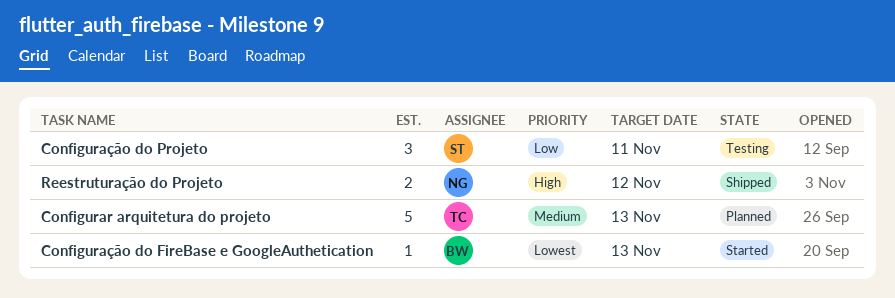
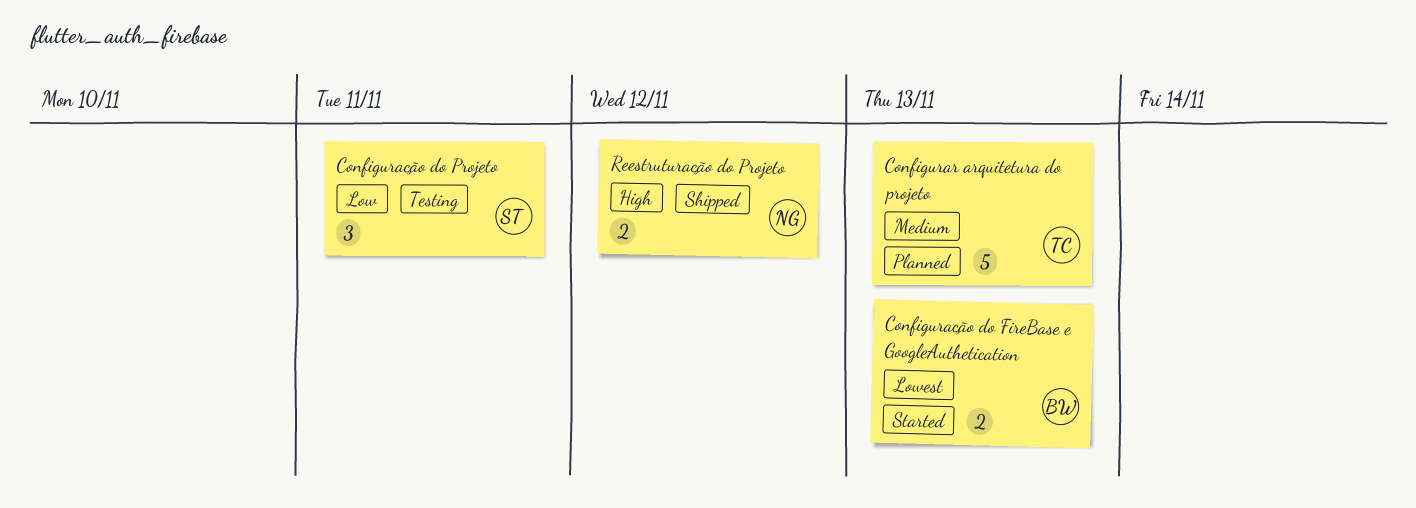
Configuração do FireBase e GoogleAuthetication, estimate: 1 -> 2

